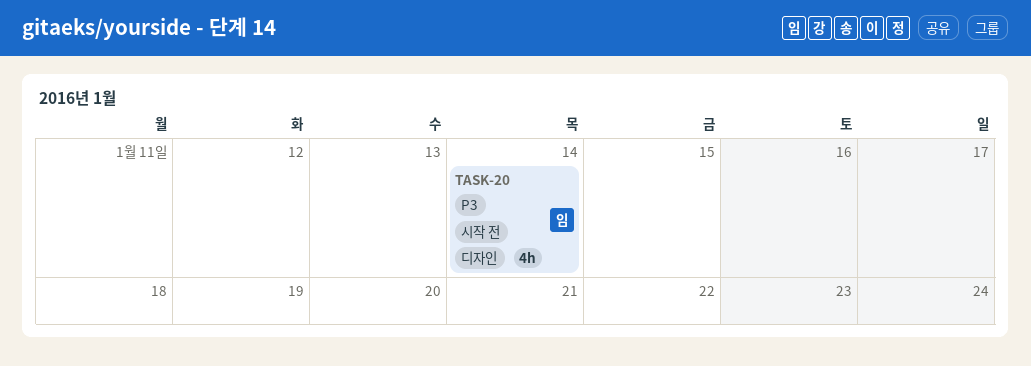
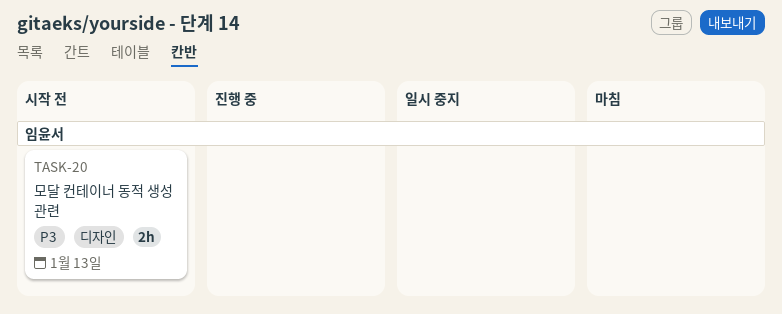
TASK-20, estimate: 4h -> 2h
TASK-20, due: Jan 14 -> Jan 13

